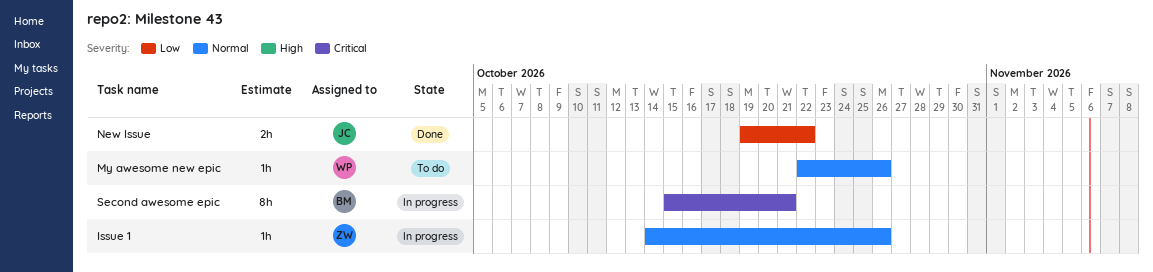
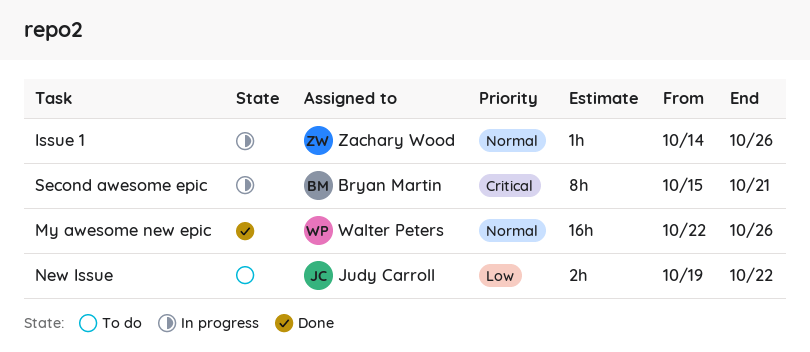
My awesome new epic, status: To do -> Done
My awesome new epic, estimate: 1h -> 16h
New Issue, status: Done -> To do

